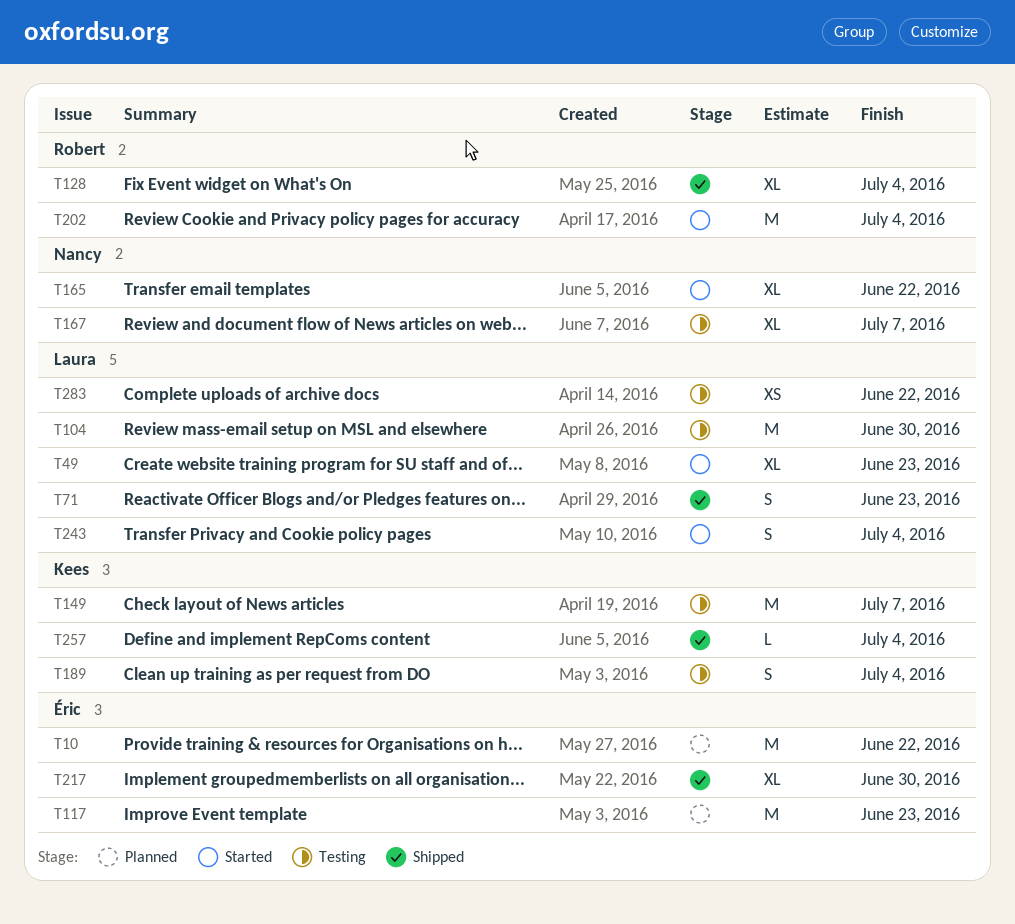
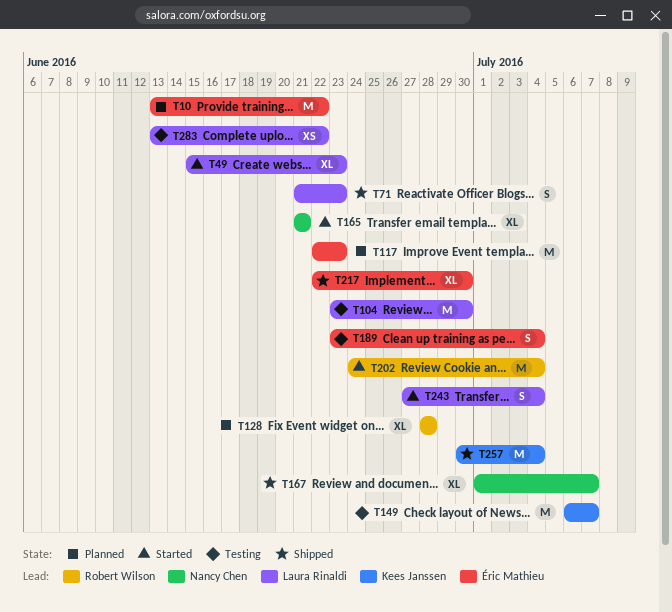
T128, status: Shipped -> Planned
T128, due: Jul 4 -> Jun 28
T165, due: Jun 22 -> Jun 21
T167, status: Testing -> Shipped
T189, owner: Kees Janssen -> Éric Mathieu
T257, estimate: L -> M

